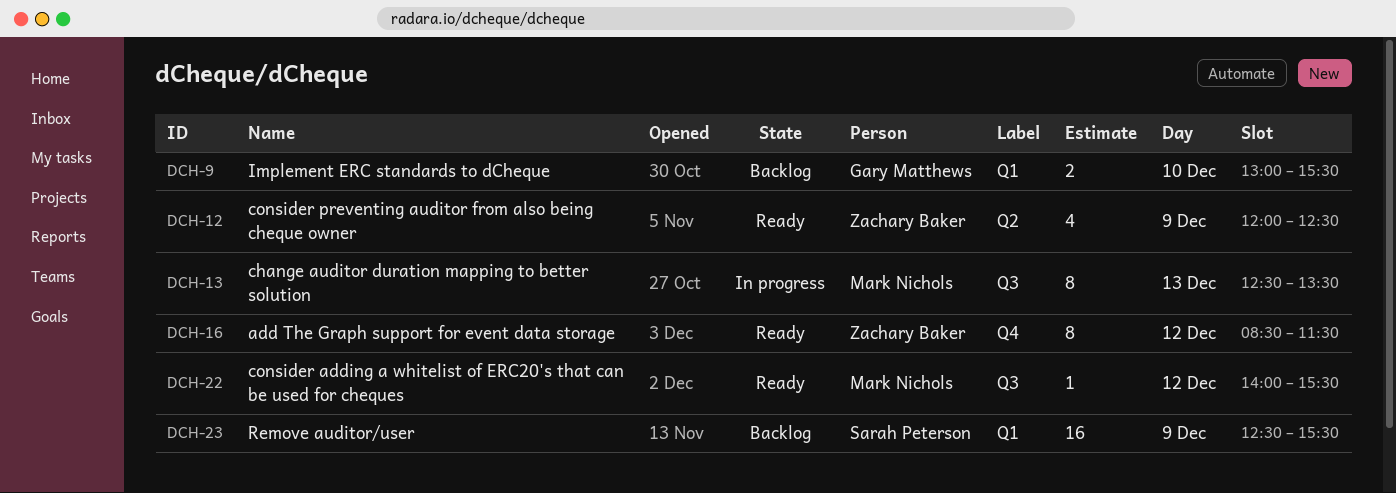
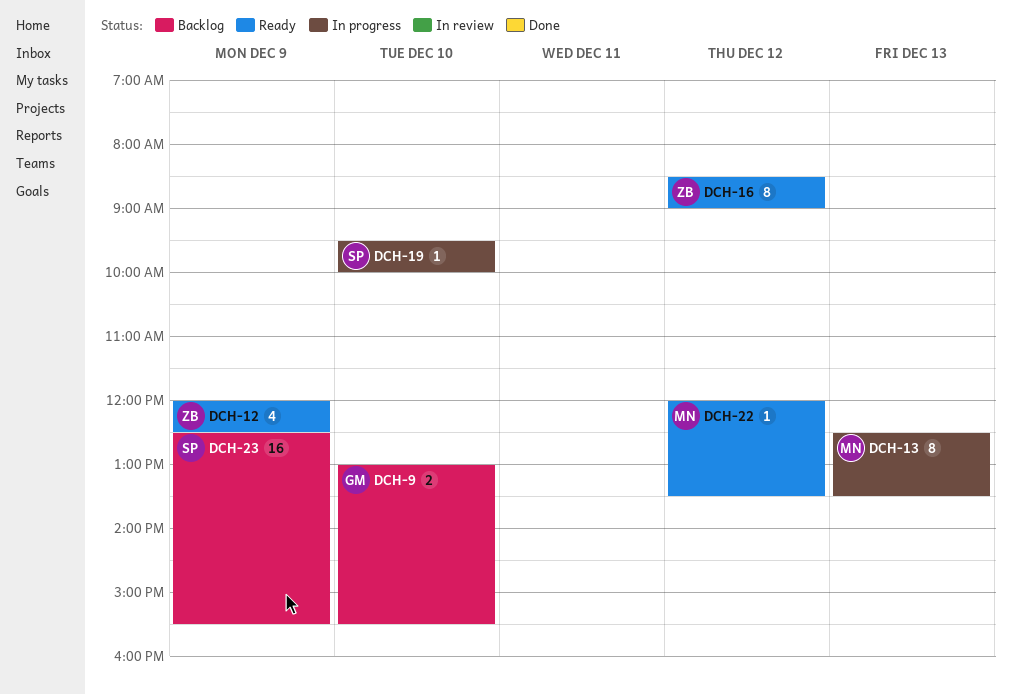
DCH-16, ends: 11:30 -> 09:00
DCH-19: none -> present
DCH-22, begins: 14:00 -> 12:00
DCH-22, ends: 15:30 -> 13:30

